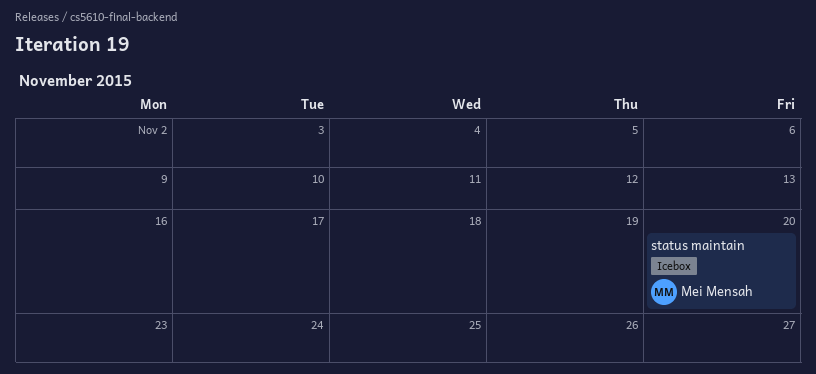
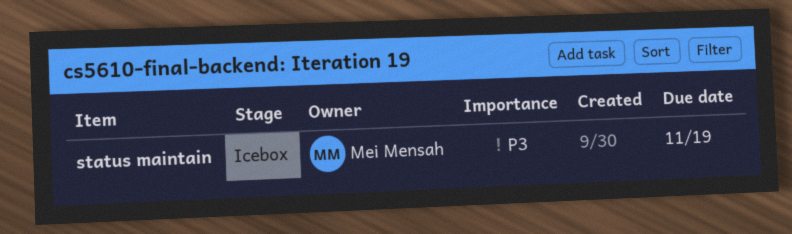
status maintain, due: Nov 20 -> Nov 19

